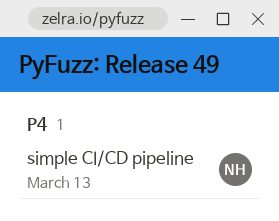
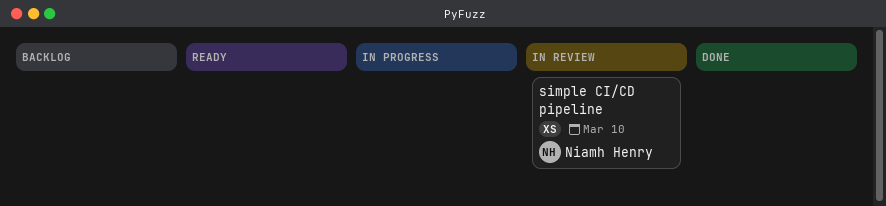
simple CI/CD pipeline, due: Mar 13 -> Mar 10

